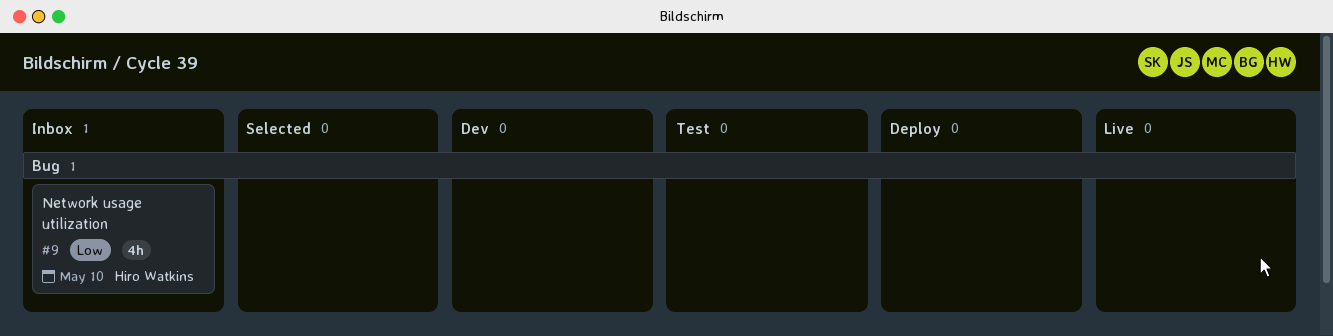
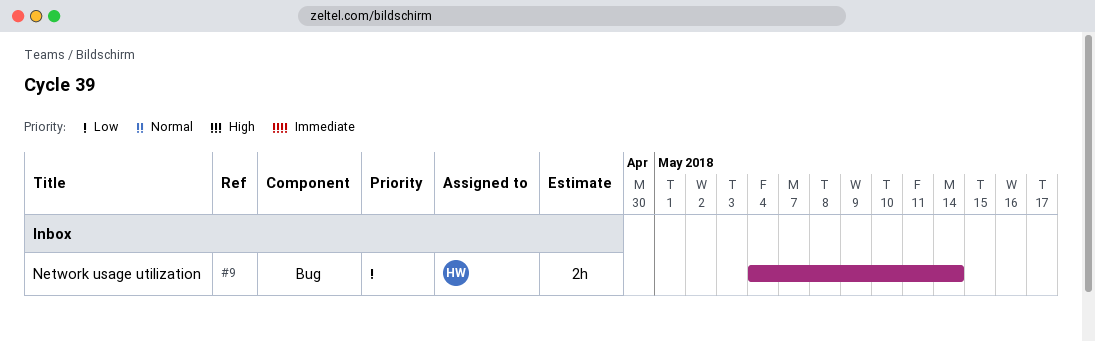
#9, estimate: 4h -> 2h
#9, due: May 10 -> May 14

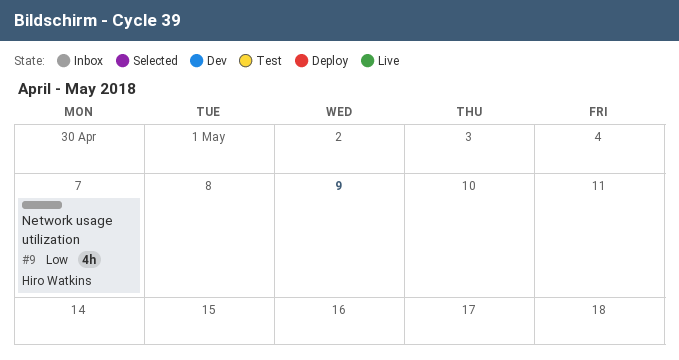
#9, estimate: 2h -> 4h
#9, due: May 14 -> May 7

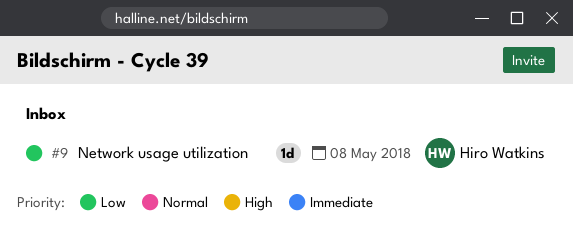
#9, estimate: 4h -> 1d
#9, due: May 7 -> May 8

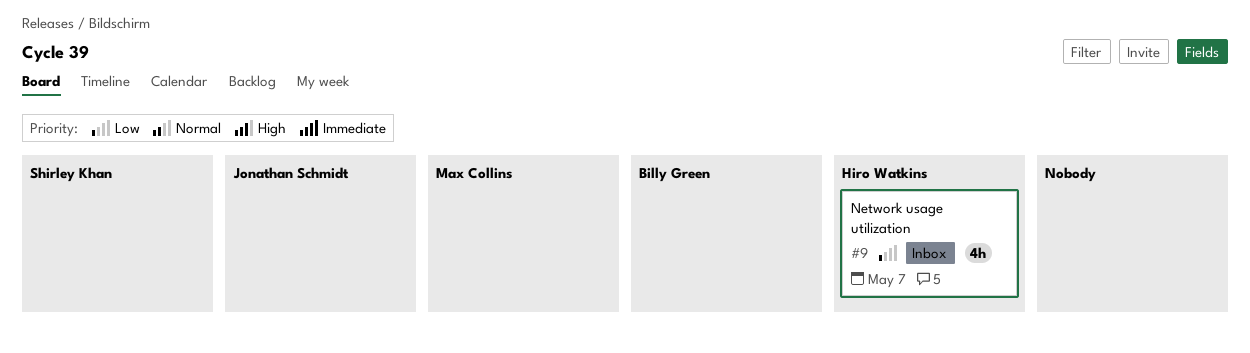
#9, estimate: 1d -> 4h
#9, due: May 8 -> May 7

